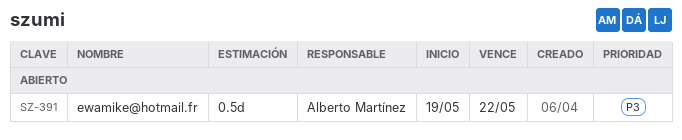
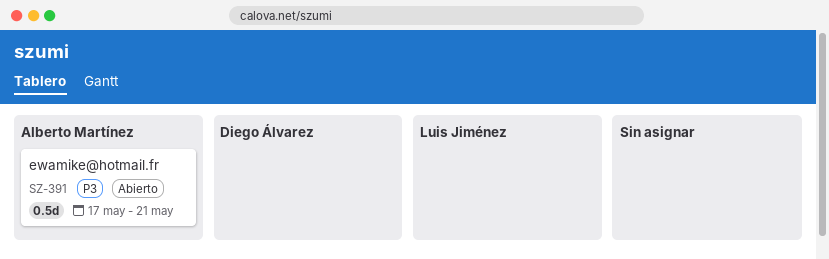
SZ-391, start: May 19 -> May 17
SZ-391, due: May 22 -> May 21

